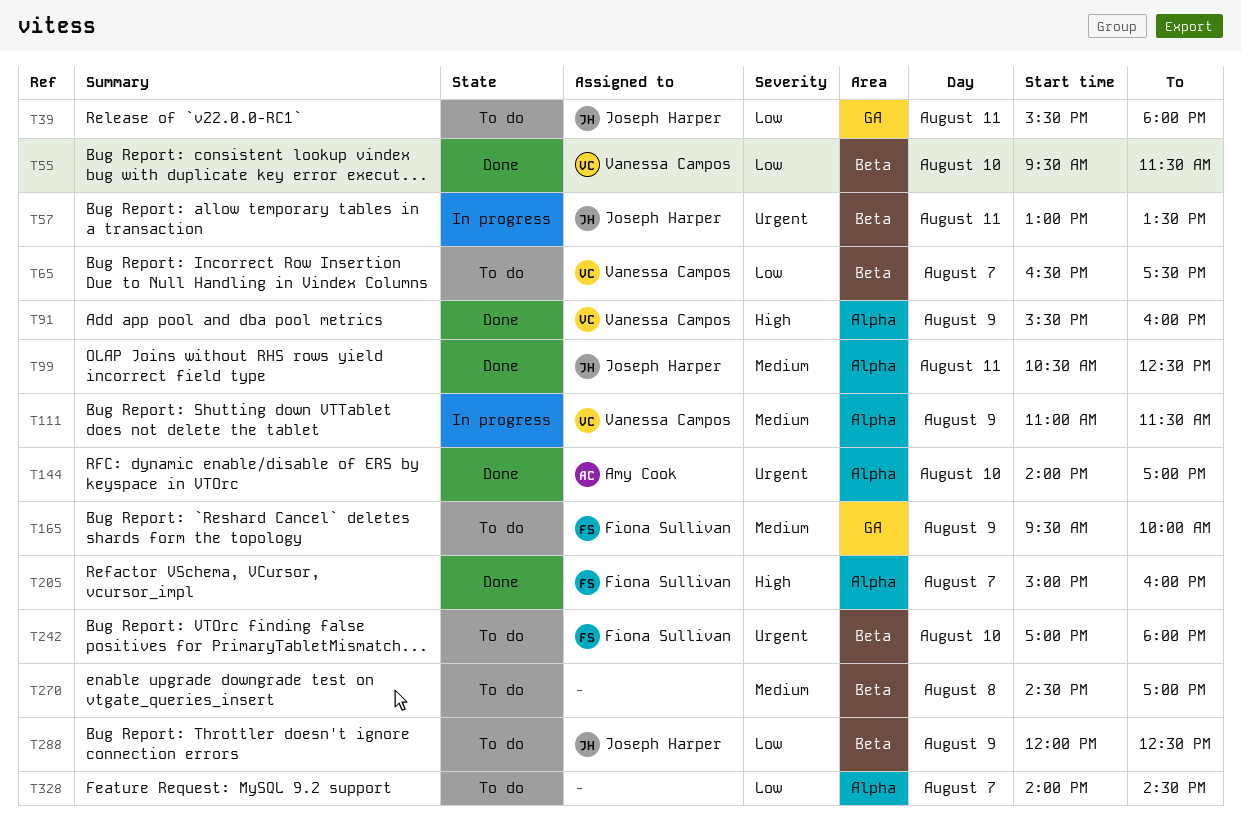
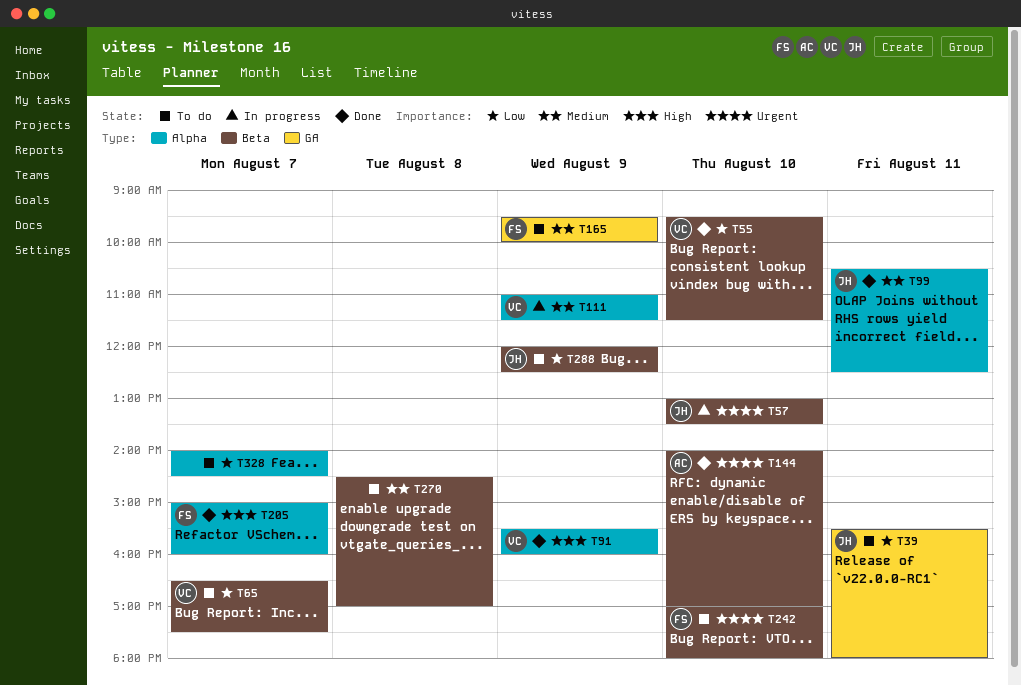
T57, day: Aug 11 -> Aug 10
T144, label: Alpha -> Beta

